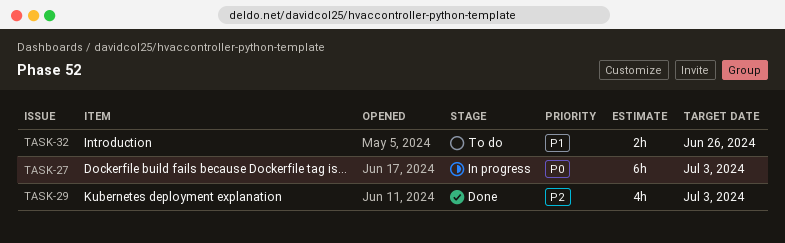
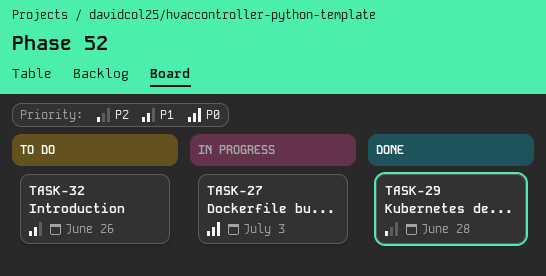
TASK-29, due: Jul 3 -> Jun 28

